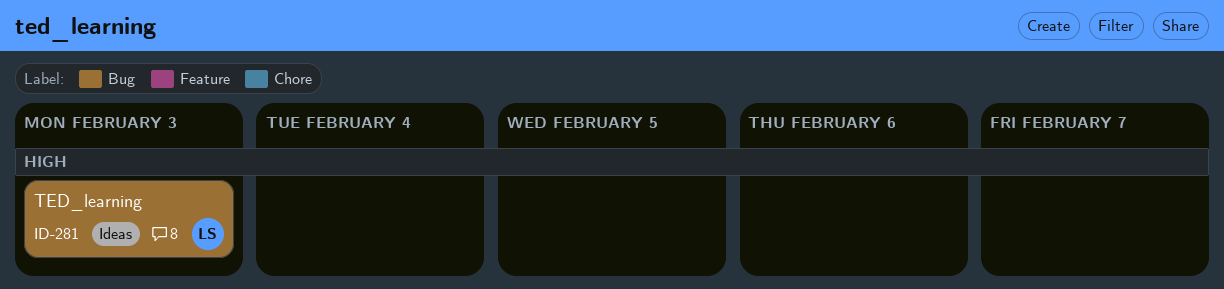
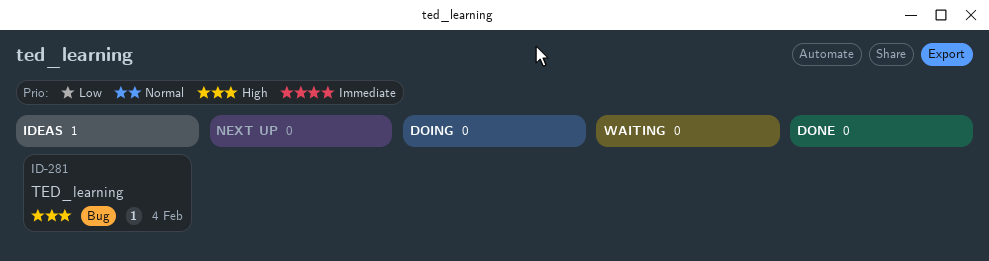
ID-281, due: Feb 3 -> Feb 4

